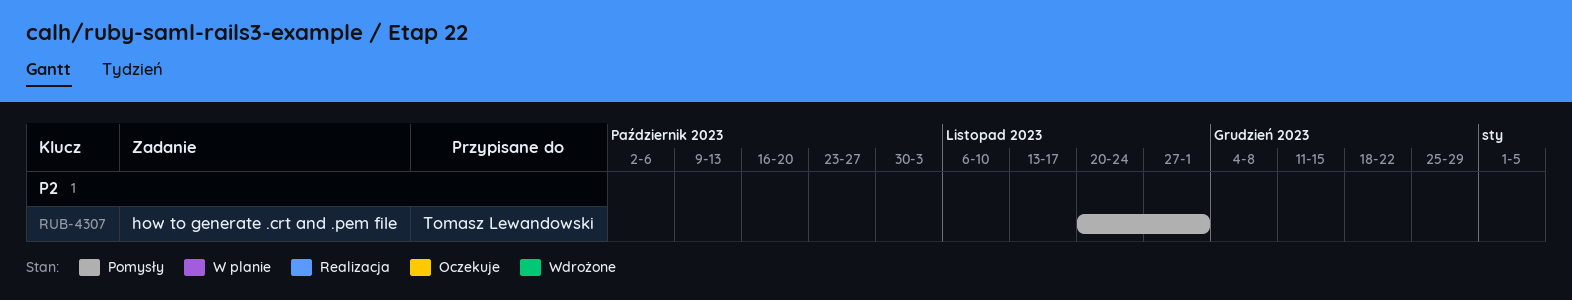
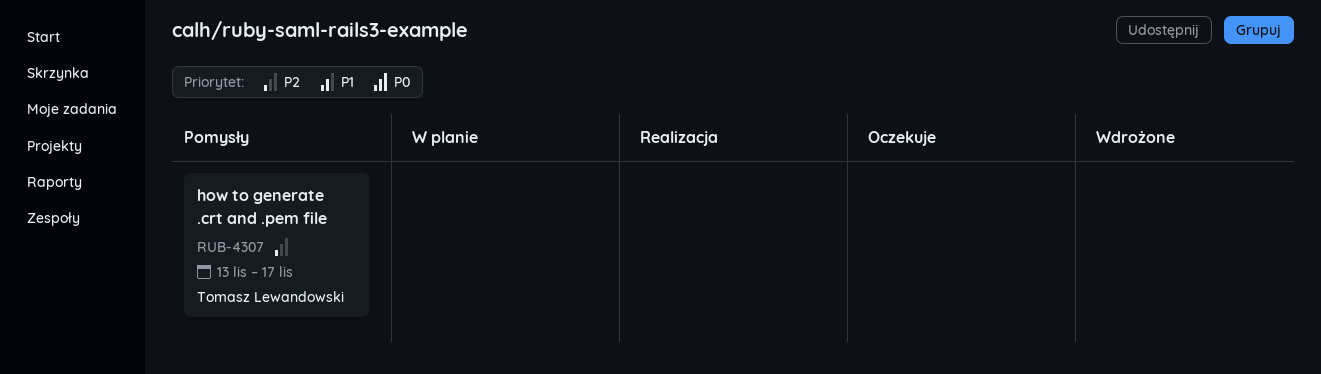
RUB-4307, start: Nov 20 -> Nov 13
RUB-4307, due: Dec 1 -> Nov 17

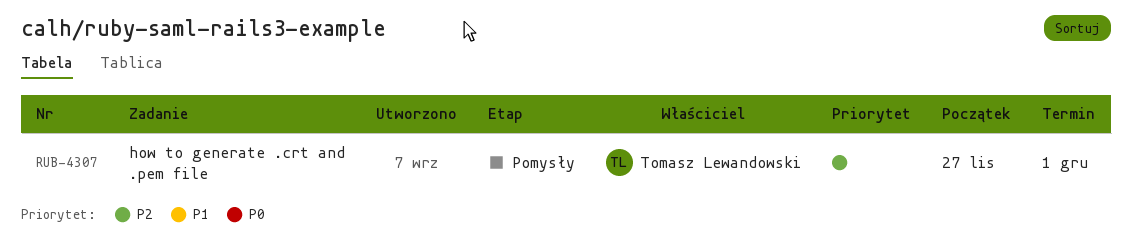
RUB-4307, start: Nov 13 -> Nov 27
RUB-4307, due: Nov 17 -> Dec 1

